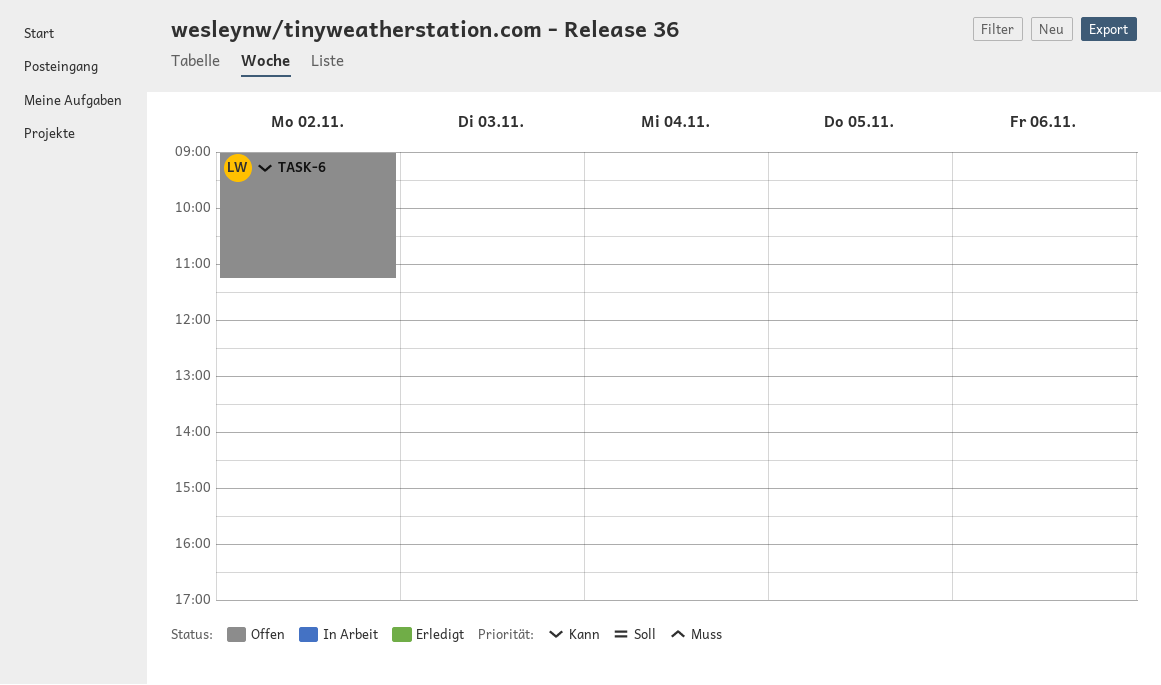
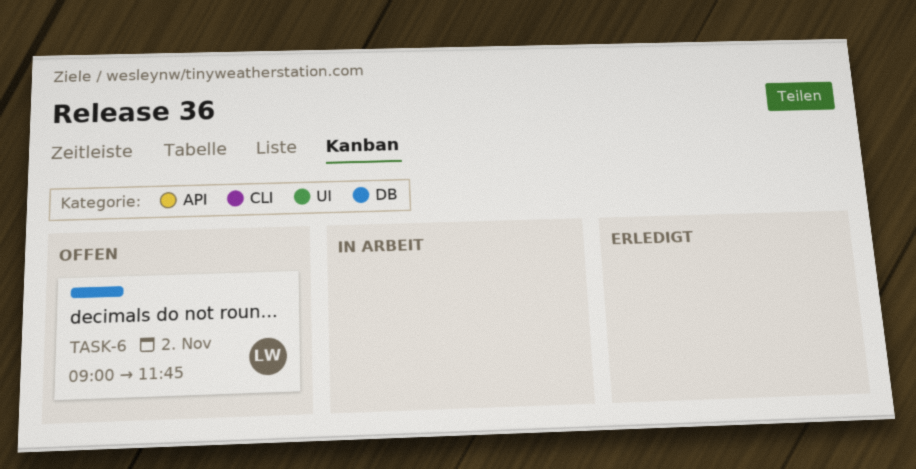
TASK-6, ends: 11:15 -> 11:45

